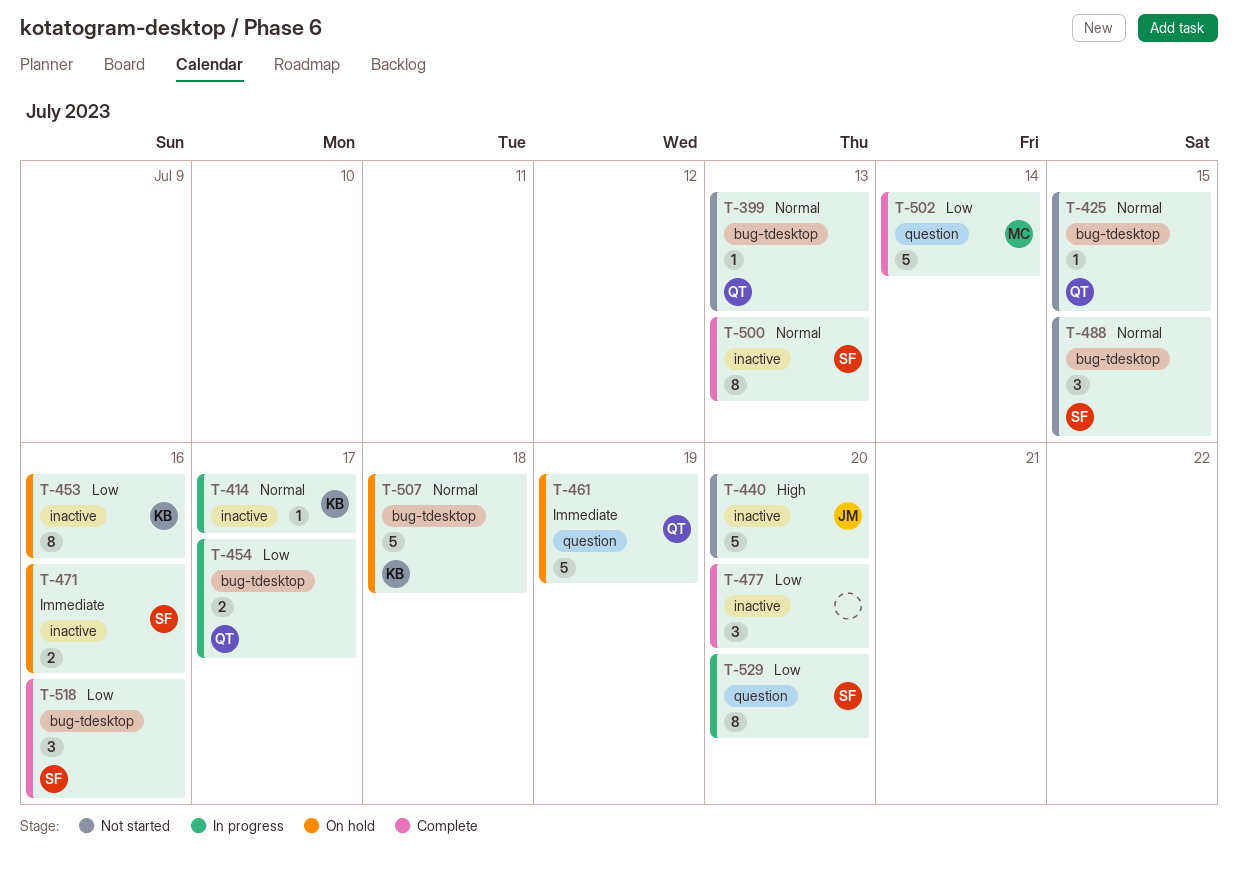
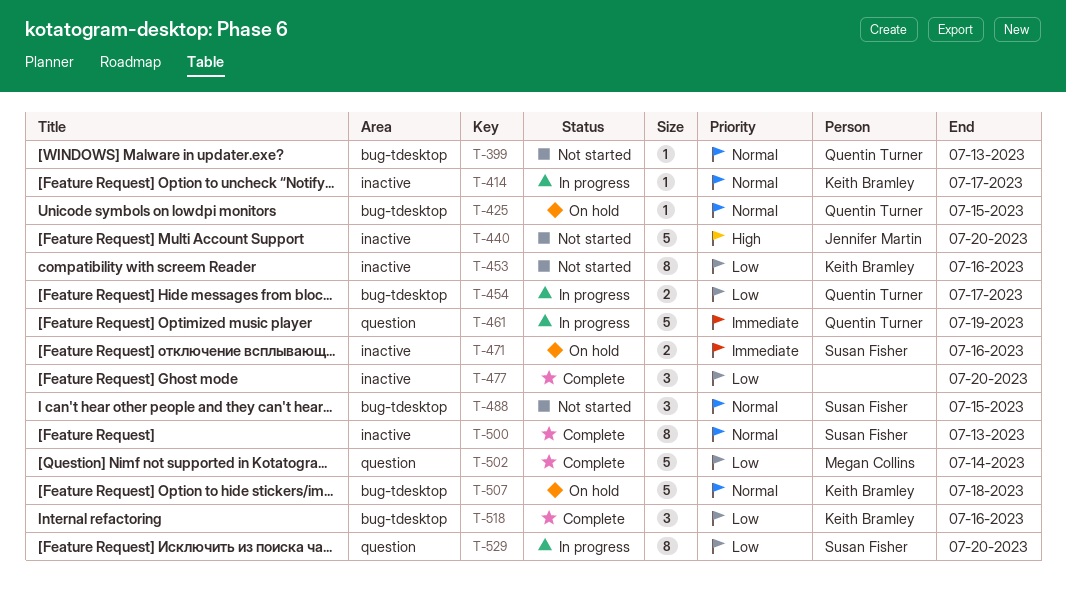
T-425, status: Not started -> On hold
T-453, status: On hold -> Not started
T-461, status: On hold -> In progress
T-518, owner: Susan Fisher -> Keith Bramley

